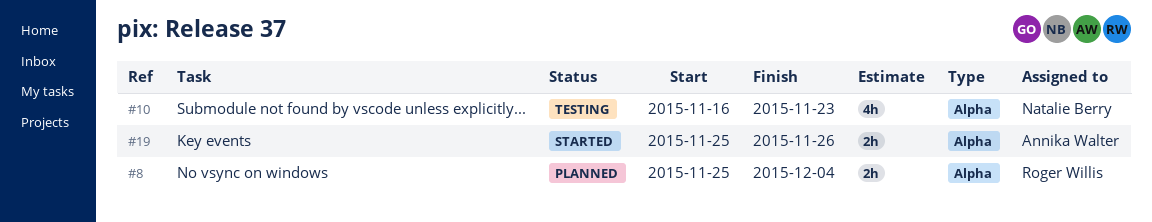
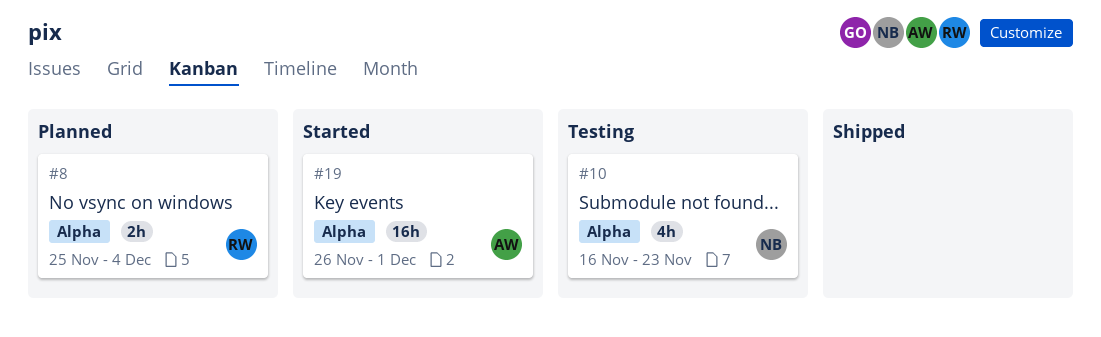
#19, estimate: 2h -> 16h
#19, start: Nov 25 -> Nov 26
#19, due: Nov 26 -> Dec 1

